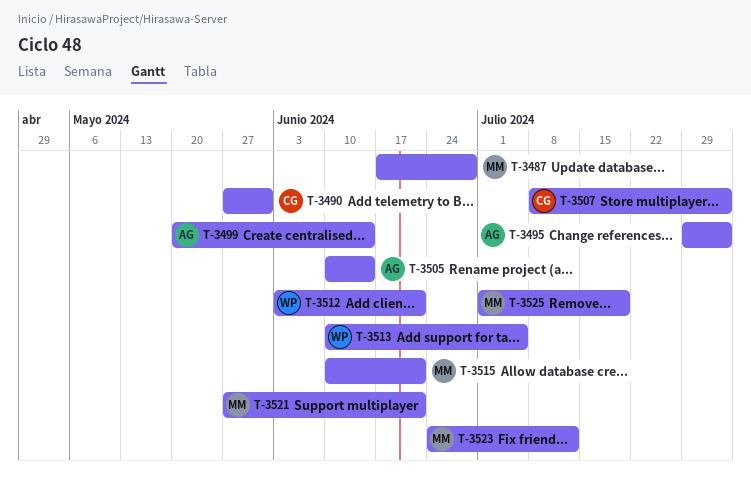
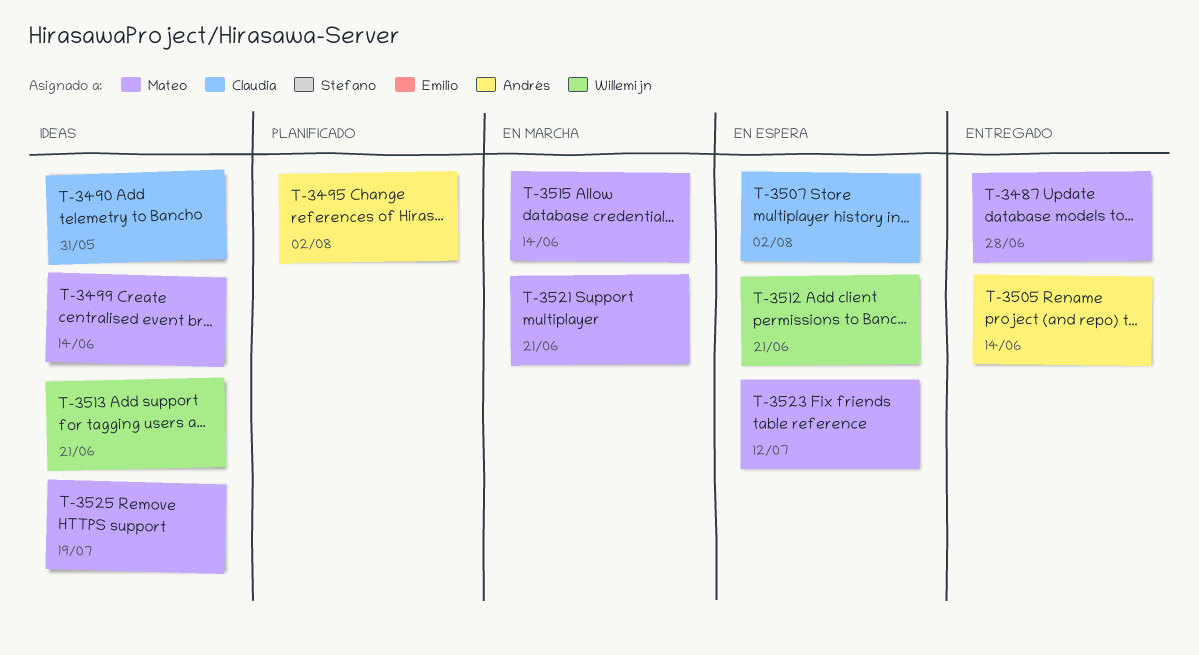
T-3499, owner: Andrés -> Mateo
T-3513, due: Jul 5 -> Jun 21
T-3515, due: Jun 21 -> Jun 14

